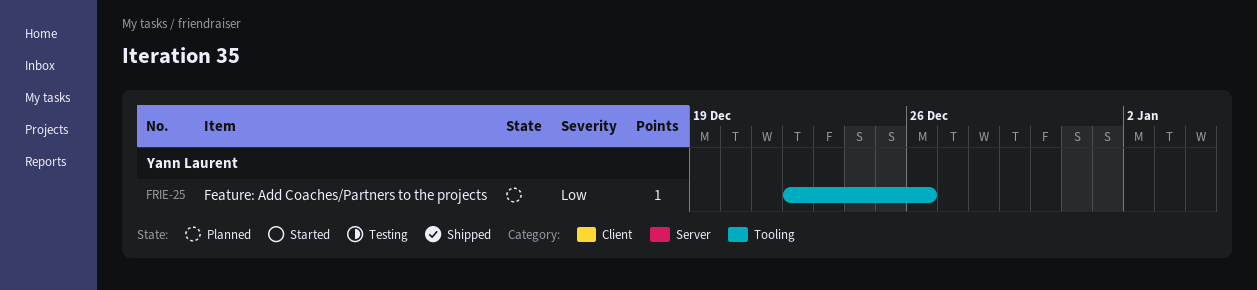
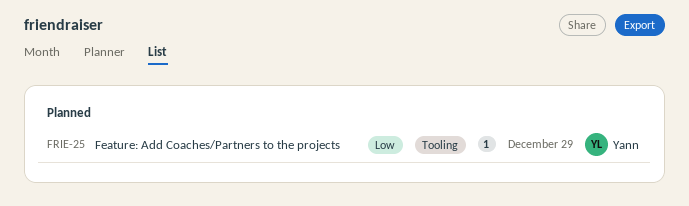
FRIE-25, due: Dec 26 -> Dec 29

